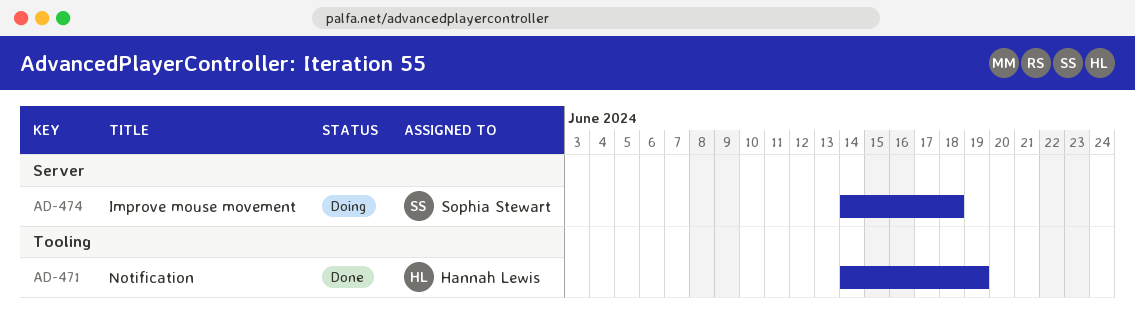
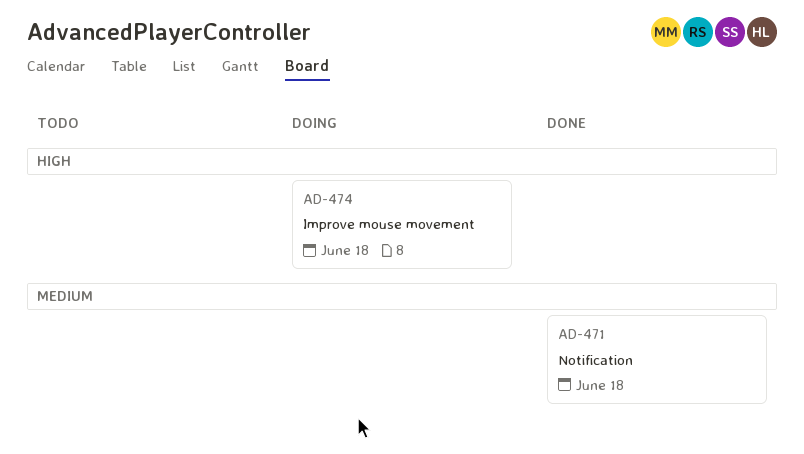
AD-471, due: Jun 19 -> Jun 18

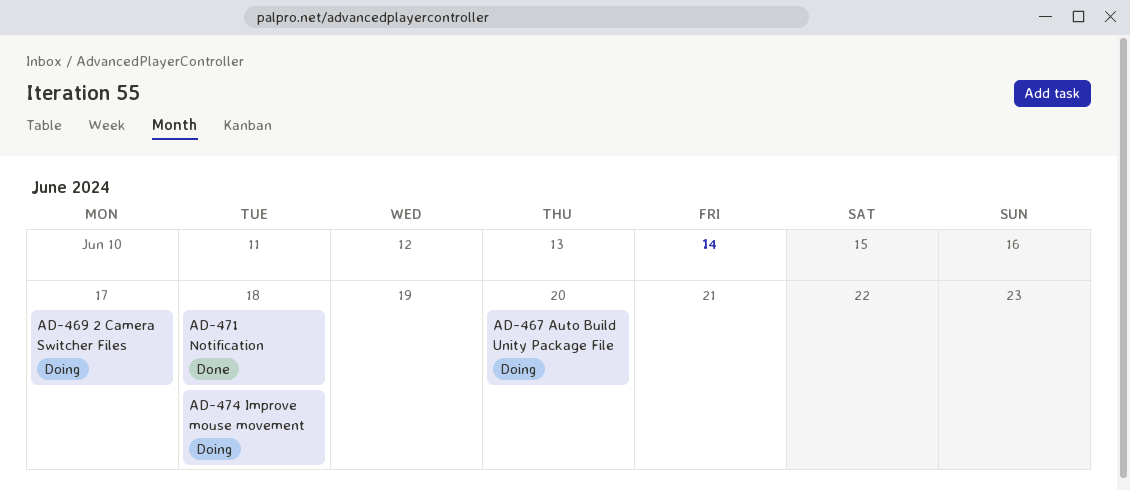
AD-467: none -> present
AD-469: none -> present

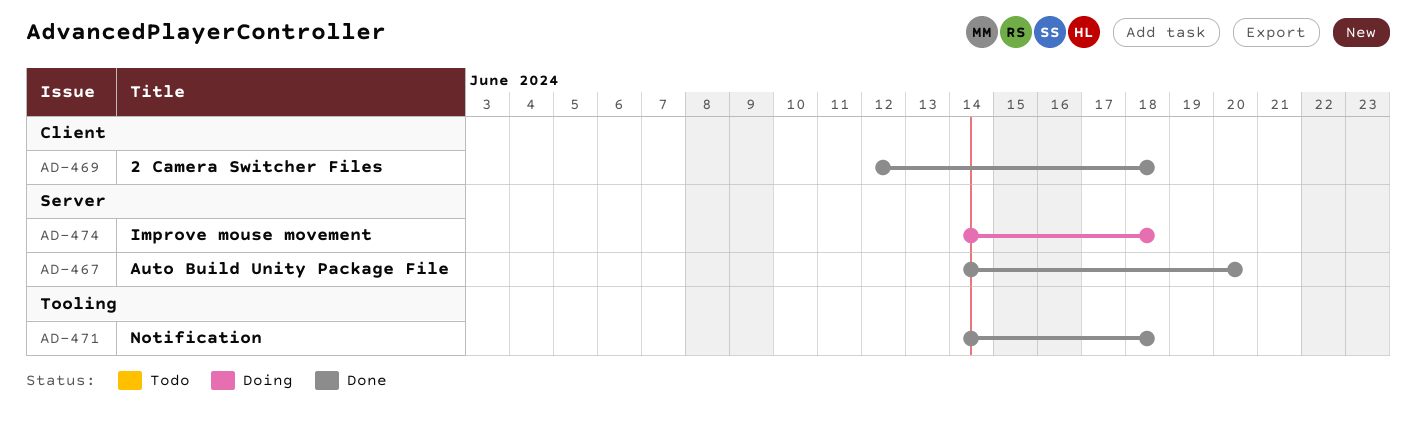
AD-467, status: Doing -> Done
AD-469, status: Doing -> Done
AD-469, due: Jun 17 -> Jun 18

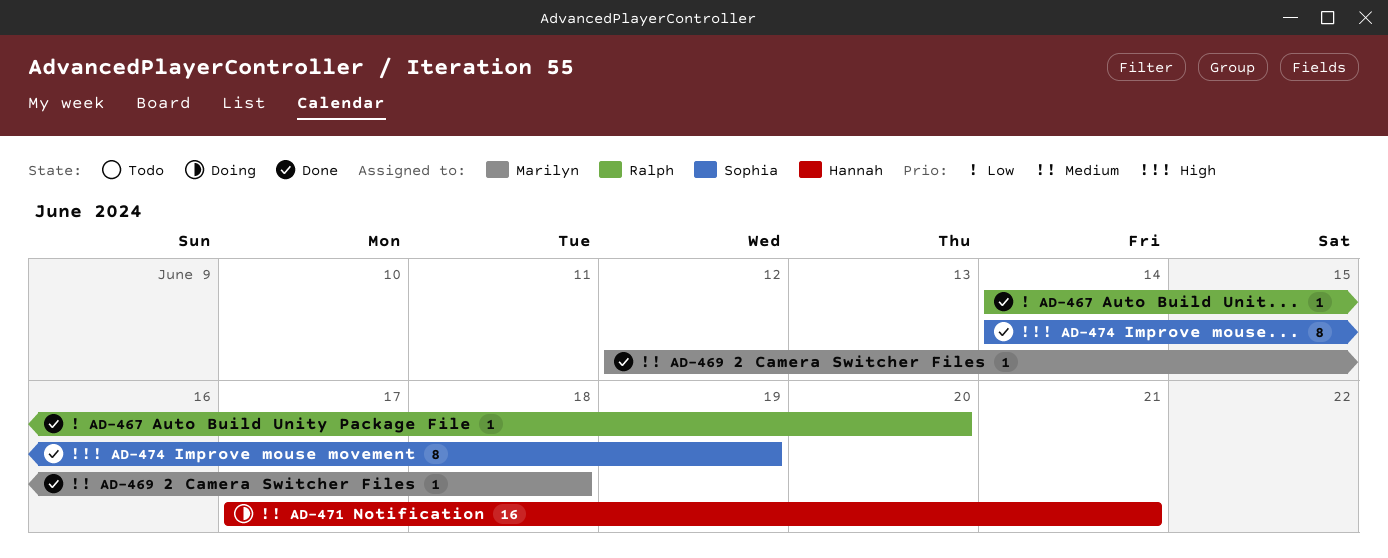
AD-471, status: Done -> Doing
AD-471, start: Jun 14 -> Jun 17
AD-471, due: Jun 18 -> Jun 21
AD-474, status: Doing -> Done
AD-474, due: Jun 18 -> Jun 19

